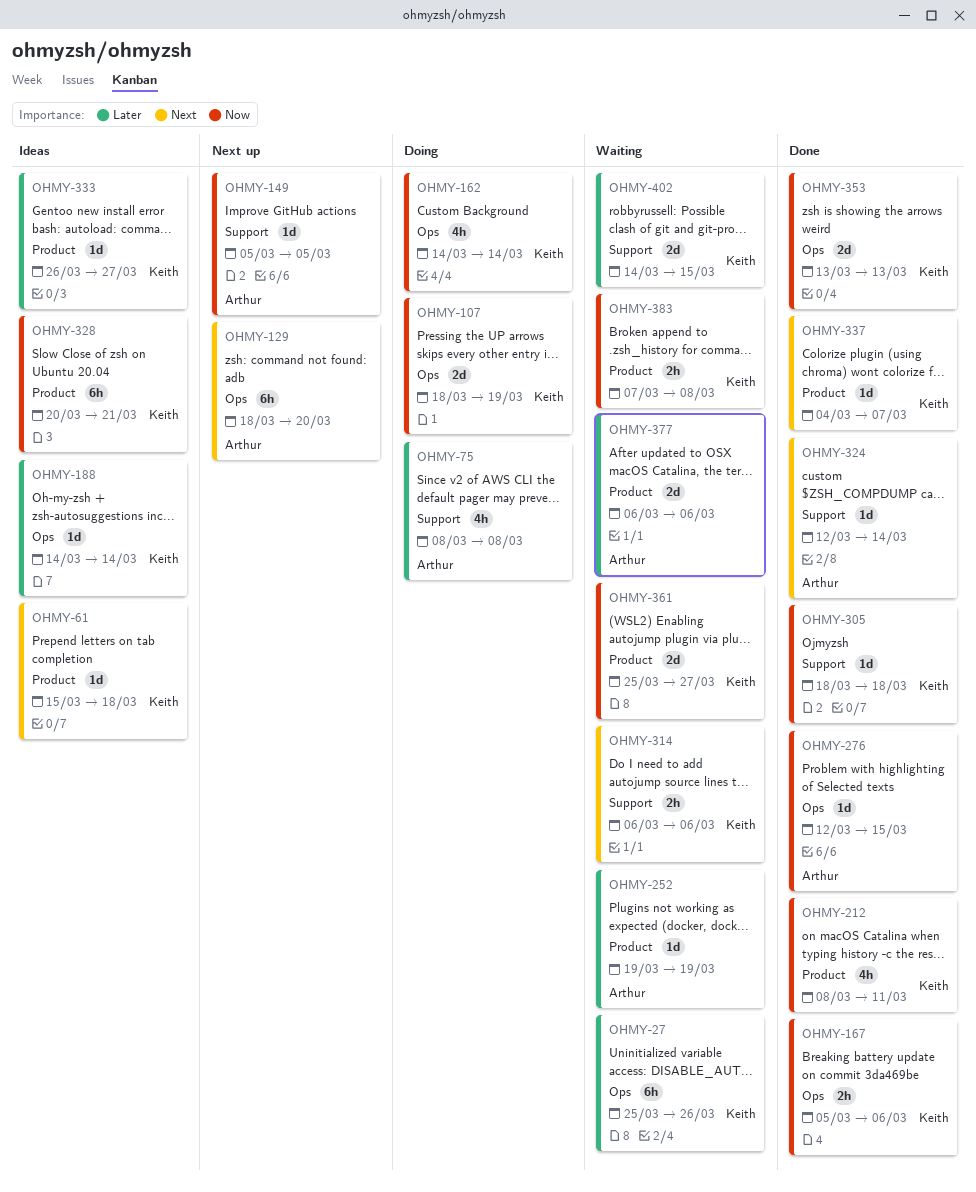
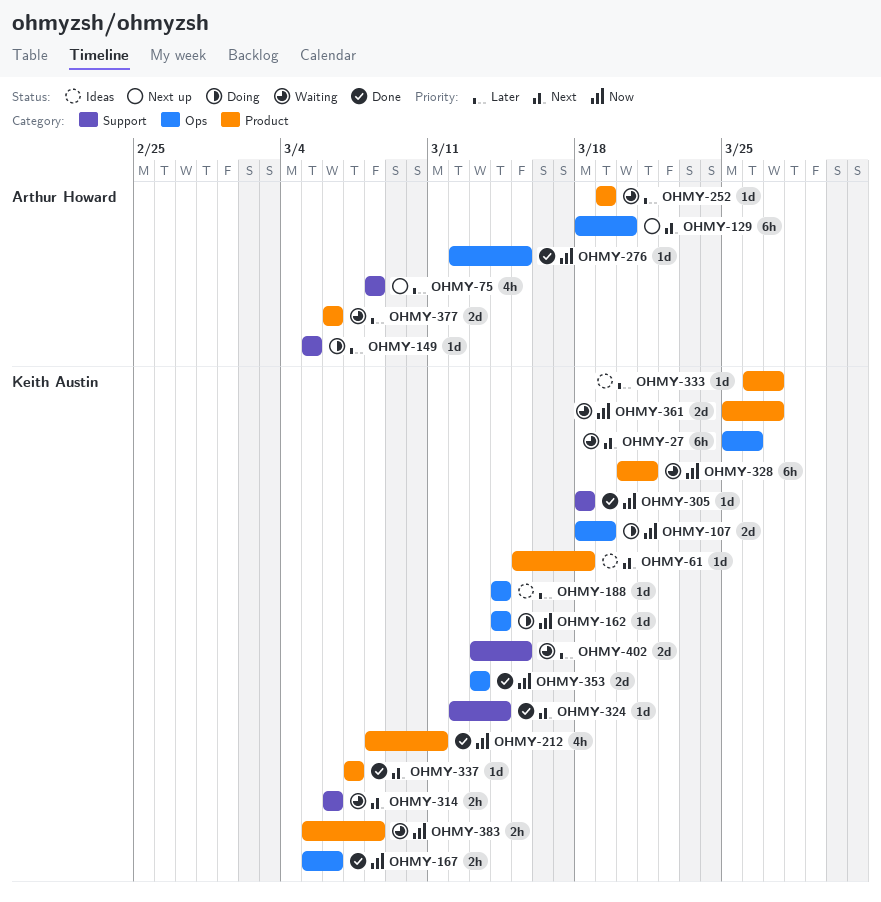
OHMY-27, priority: Later -> Next
OHMY-75, status: Doing -> Next up
OHMY-149, status: Next up -> Doing
OHMY-149, priority: Now -> Later
OHMY-162, estimate: 4h -> 1d
OHMY-324, owner: Arthur Howard -> Keith Austin
OHMY-328, status: Ideas -> Waiting
OHMY-337, start: Mar 4 -> Mar 7
OHMY-383, start: Mar 7 -> Mar 5
OHMY-402, start: Mar 14 -> Mar 13

